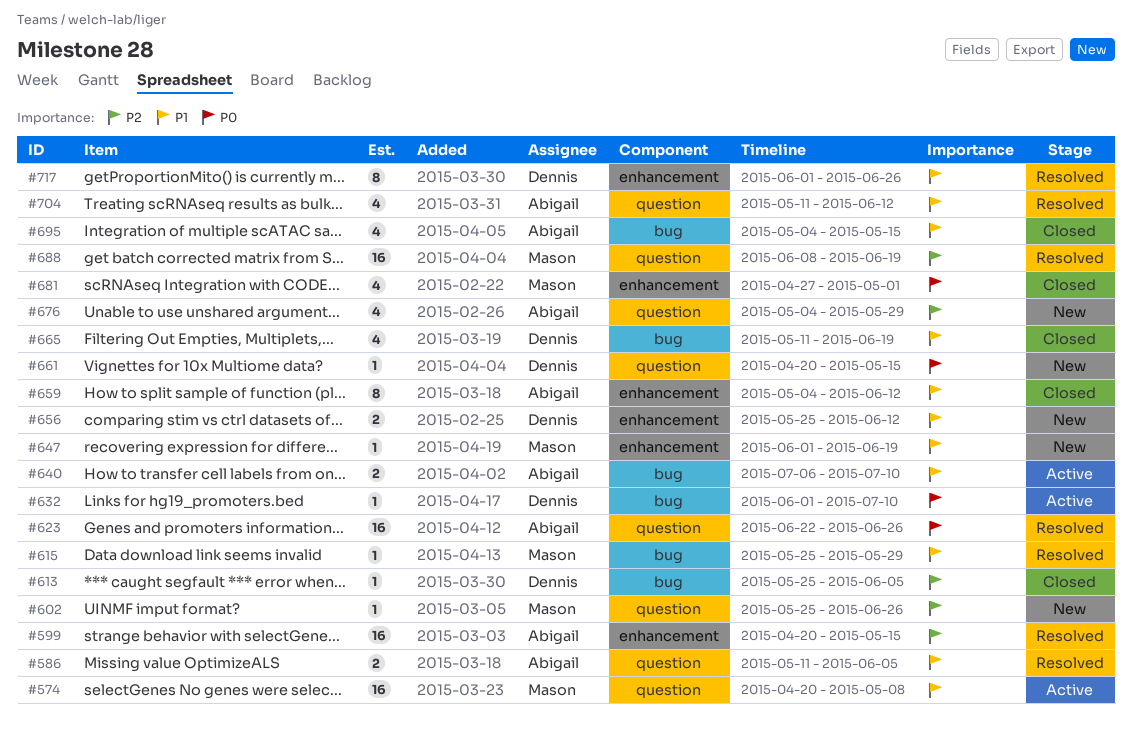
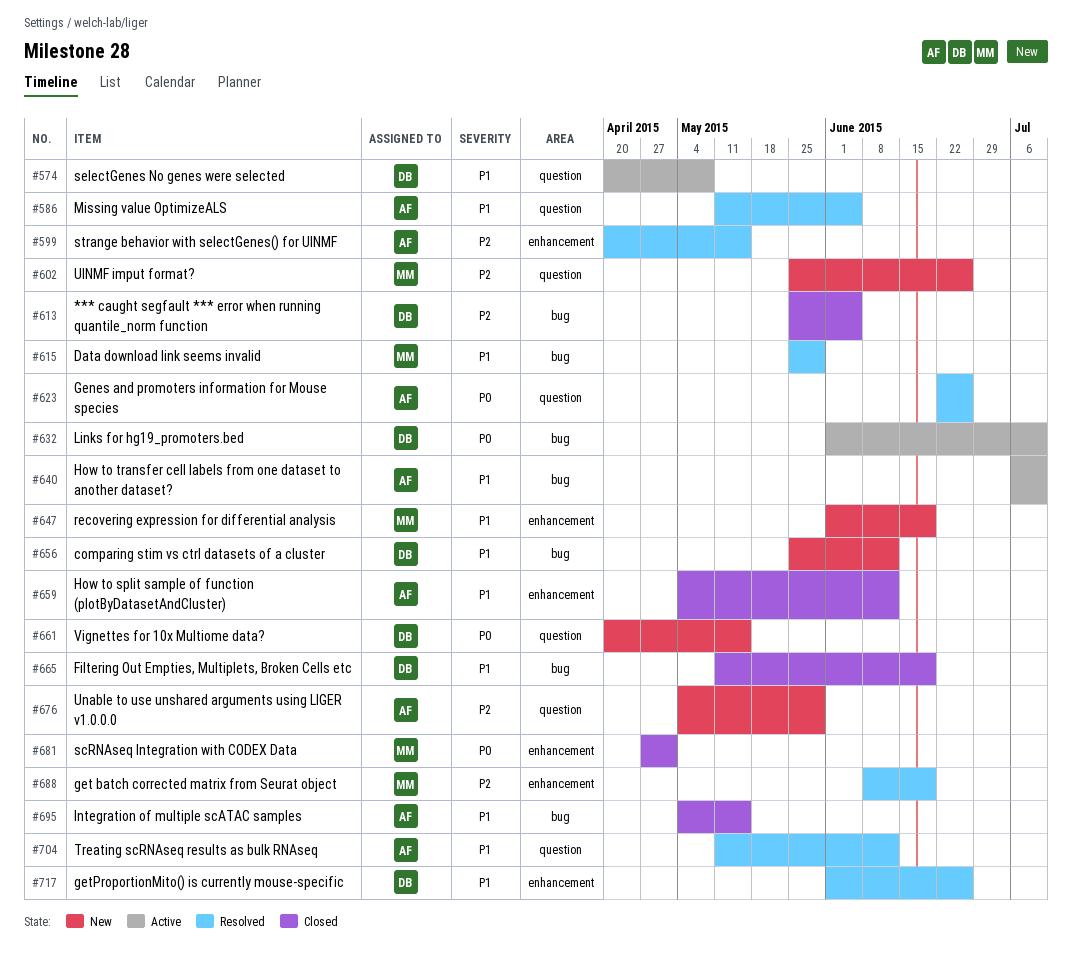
#574, owner: Mason -> Dennis
#656, label: enhancement -> bug
#688, label: question -> enhancement

